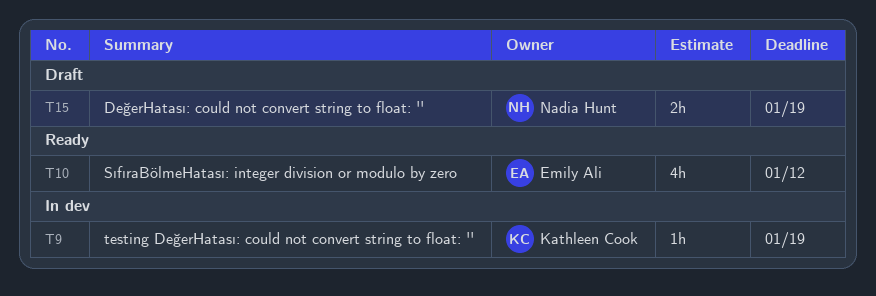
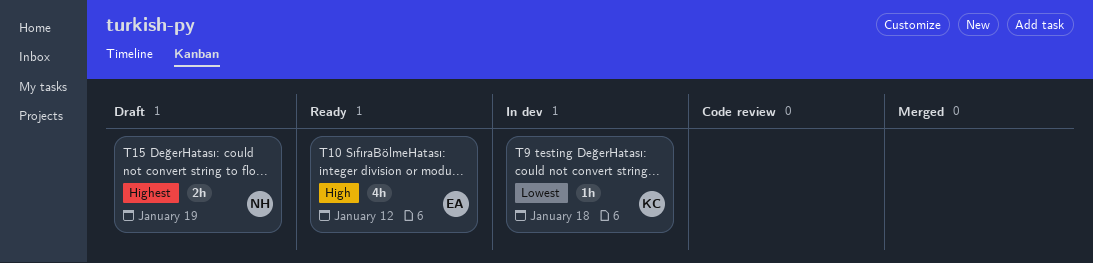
T9, due: Jan 19 -> Jan 18

